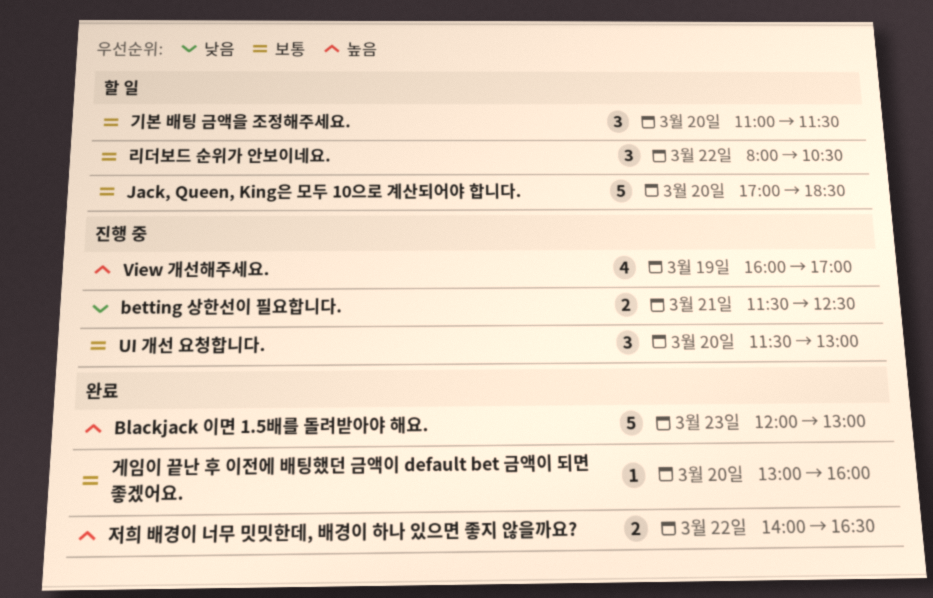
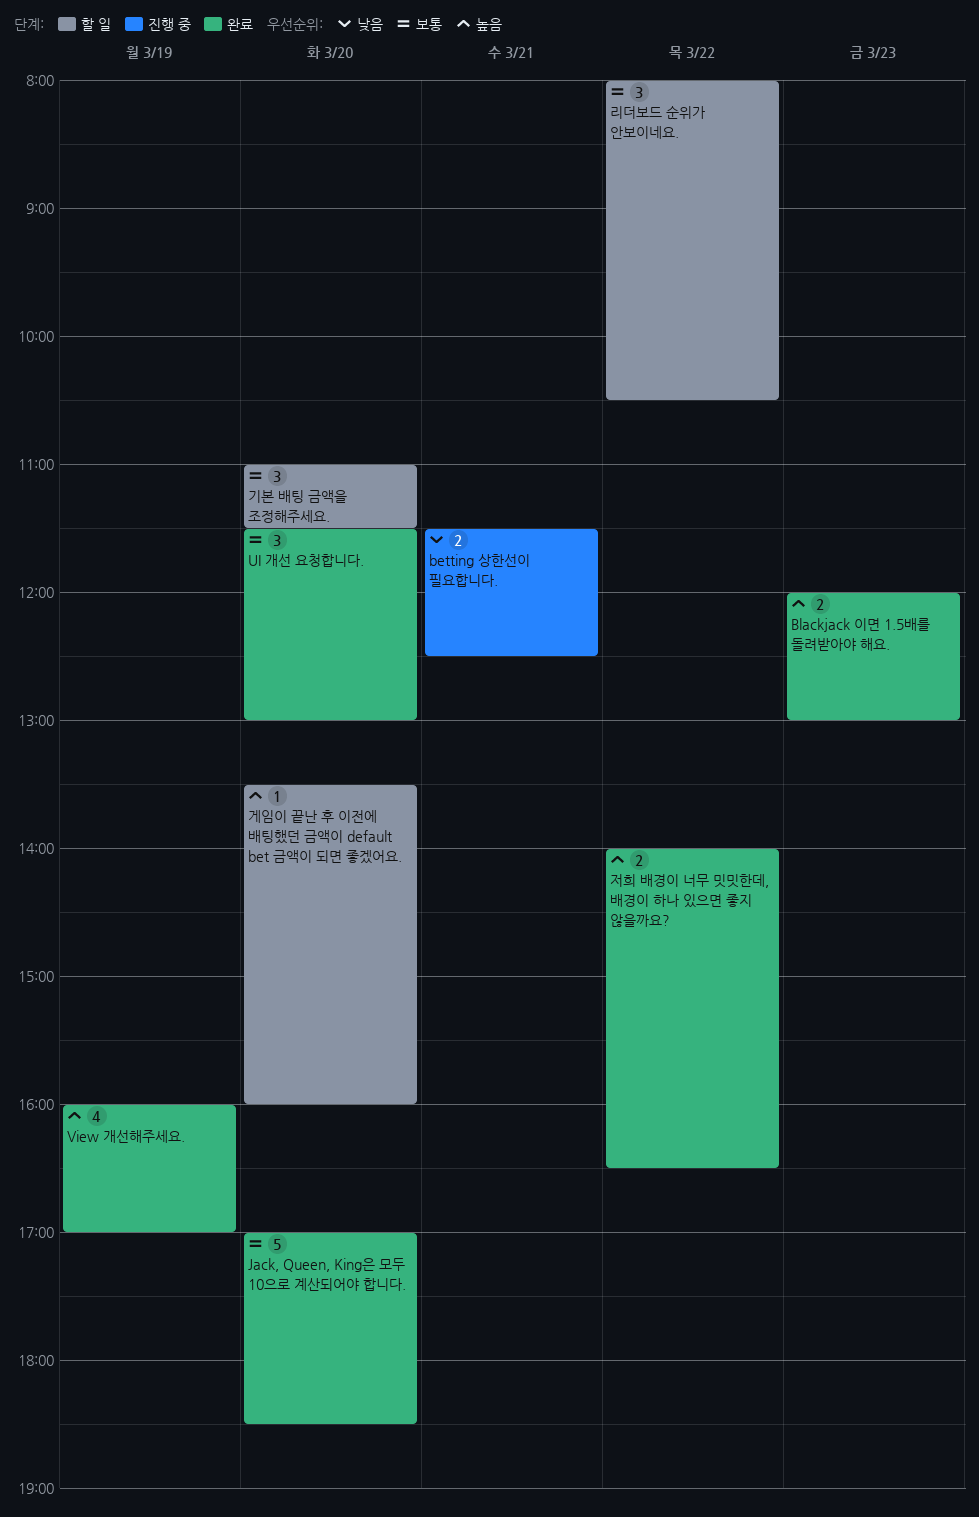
Blackjack 이면 1.5배를 돌려받아야 해요., estimate: 5 -> 2
Jack, Queen, King은 모두 10으로 계산되어야 합니다., status: 할 일 -> 완료
UI 개선 요청합니다., status: 진행 중 -> 완료
View 개선해주세요., status: 진행 중 -> 완료
게임이 끝난 후 이전에 배팅했던 금액이 default bet 금액이 되면 좋겠어요., status: 완료 -> 할 일
게임이 끝난 후 이전에 배팅했던 금액이 default bet 금액이 되면 좋겠어요., priority: 보통 -> 높음
게임이 끝난 후 이전에 배팅했던 금액이 default bet 금액이 되면 좋겠어요., begins: 13:00 -> 13:30

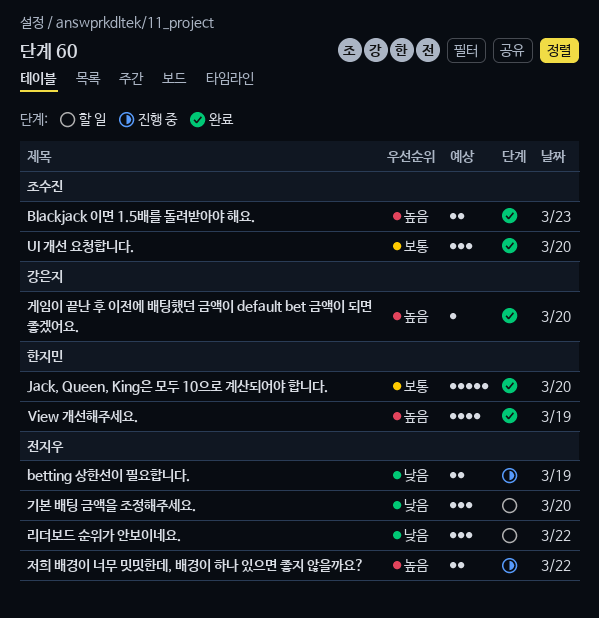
betting 상한선이 필요합니다., day: Mar 21 -> Mar 19
게임이 끝난 후 이전에 배팅했던 금액이 default bet 금액이 되면 좋겠어요., status: 할 일 -> 완료
기본 배팅 금액을 조정해주세요., priority: 보통 -> 낮음
리더보드 순위가 안보이네요., priority: 보통 -> 낮음
저희 배경이 너무 밋밋한데, 배경이 하나 있으면 좋지 않을까요?, status: 완료 -> 진행 중

